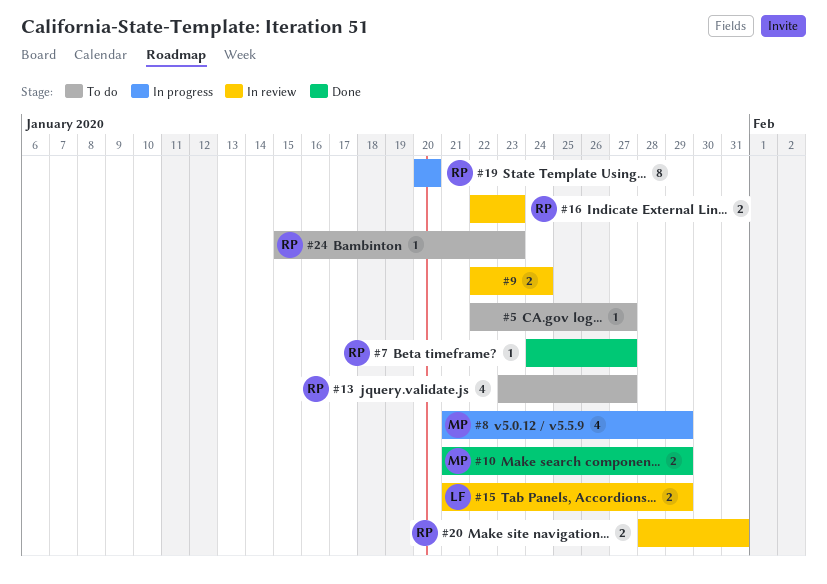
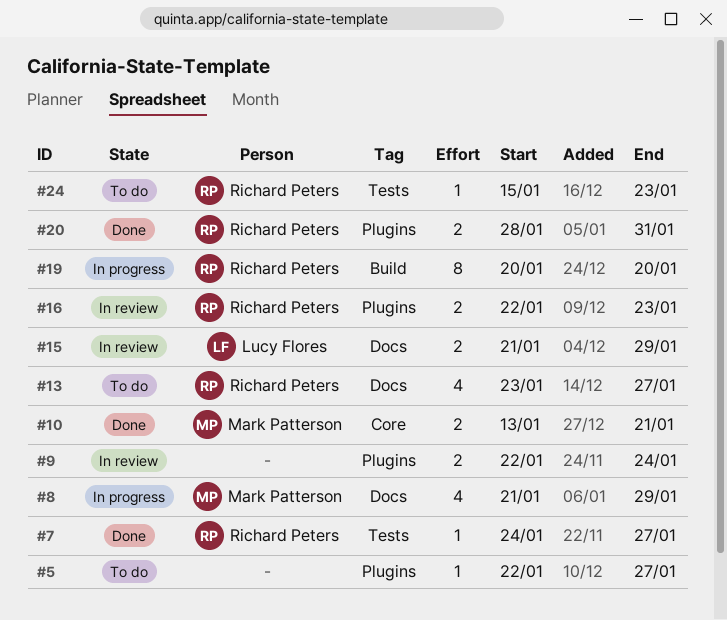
#10, start: Jan 21 -> Jan 13
#10, due: Jan 29 -> Jan 21
#20, status: In review -> Done

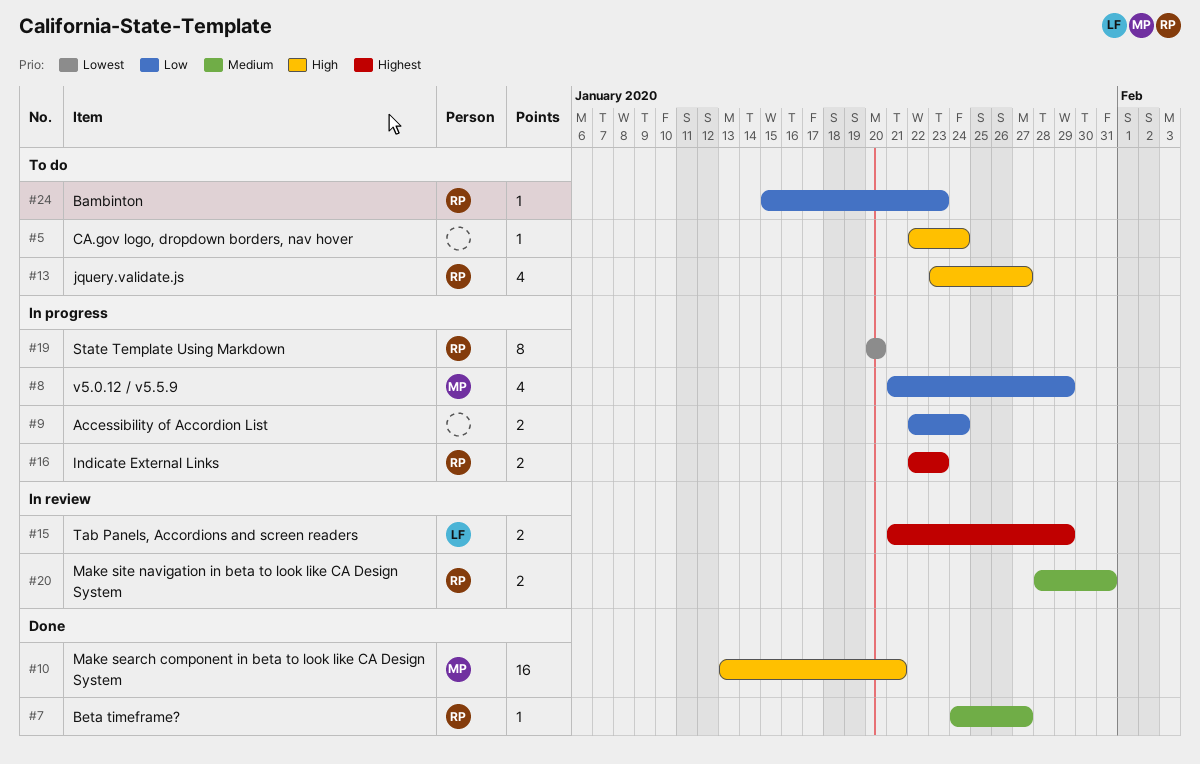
#5, due: Jan 27 -> Jan 24
#9, status: In review -> In progress
#10, estimate: 2 -> 16
#16, status: In review -> In progress
#20, status: Done -> In review

